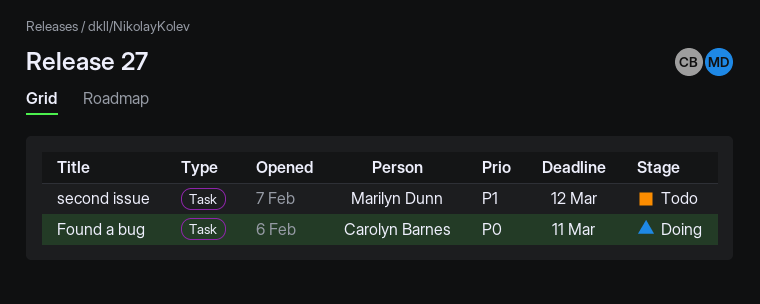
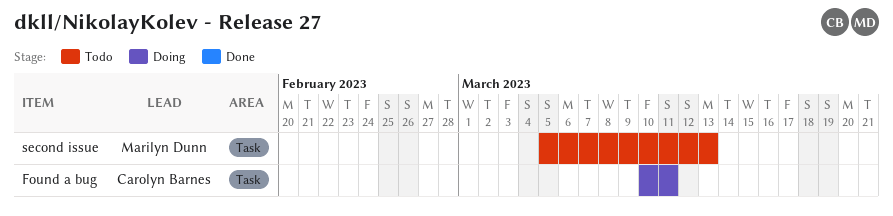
second issue, due: Mar 12 -> Mar 13

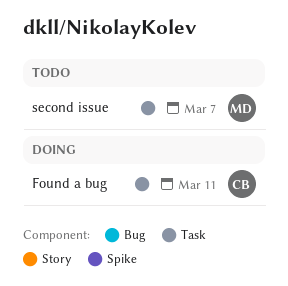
second issue, due: Mar 13 -> Mar 7

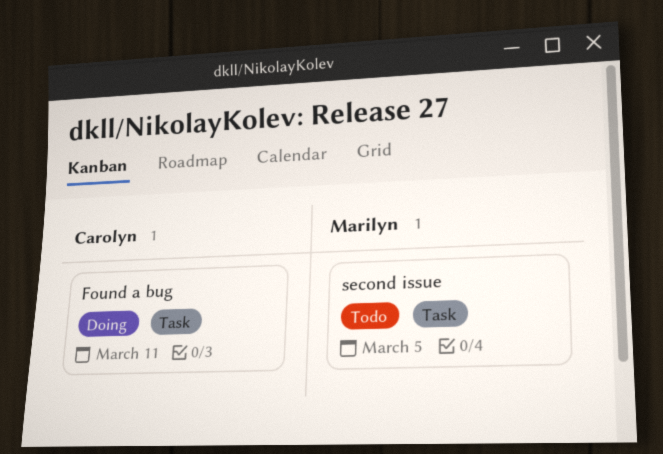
second issue, due: Mar 7 -> Mar 5

